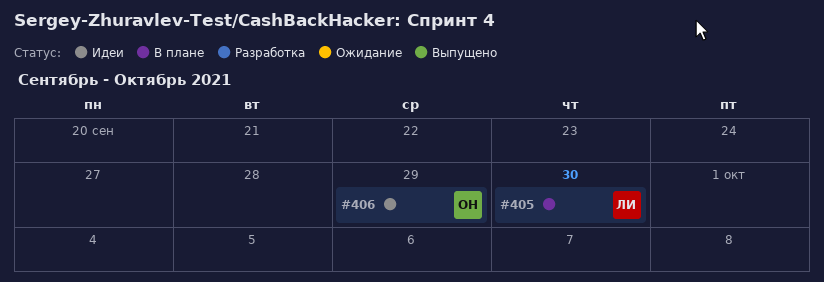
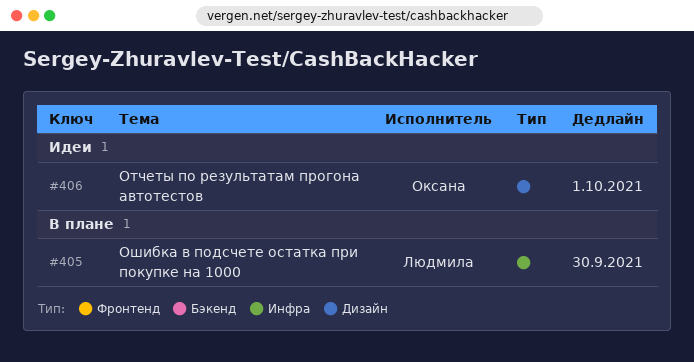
#406, due: Sep 29 -> Oct 1

